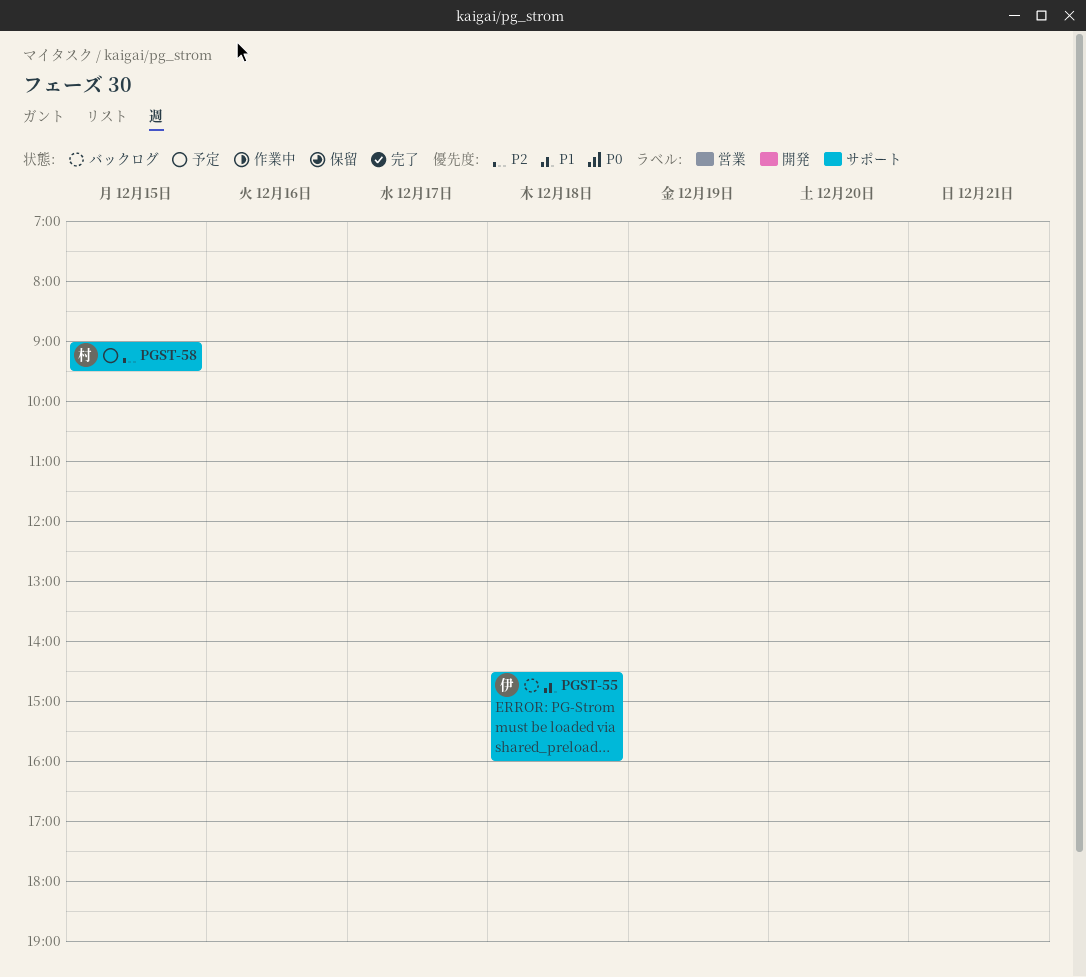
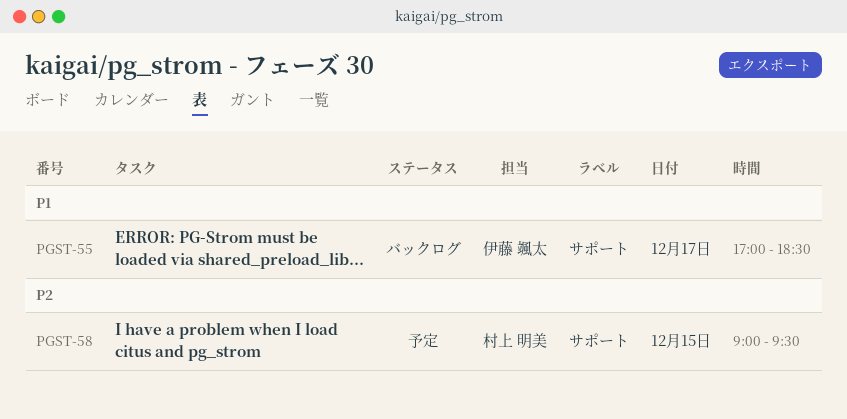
PGST-55, day: Dec 18 -> Dec 17
PGST-55, begins: 14:30 -> 17:00
PGST-55, ends: 16:00 -> 18:30

